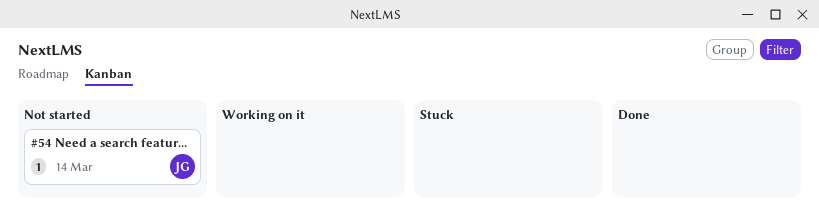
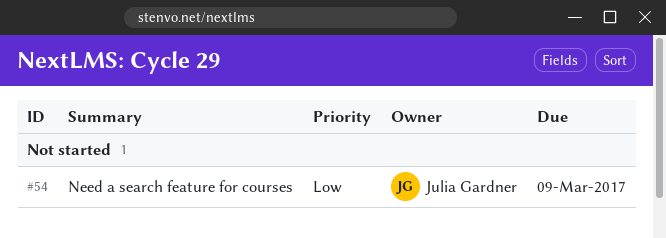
#54, due: Mar 14 -> Mar 9

